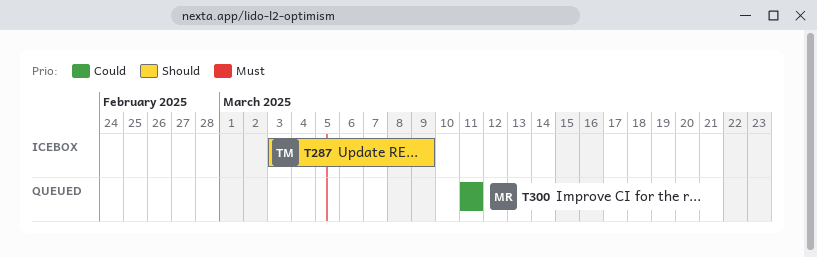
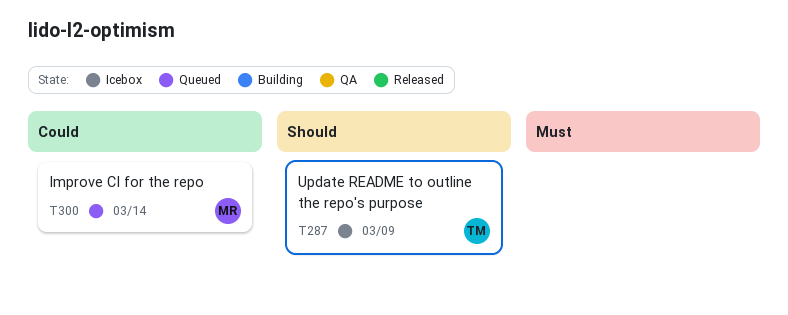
T300, due: Mar 11 -> Mar 14

